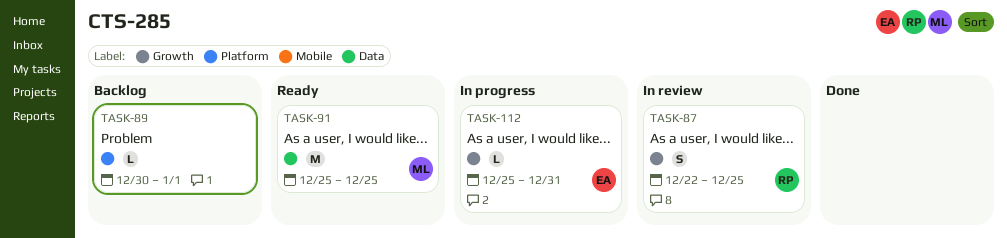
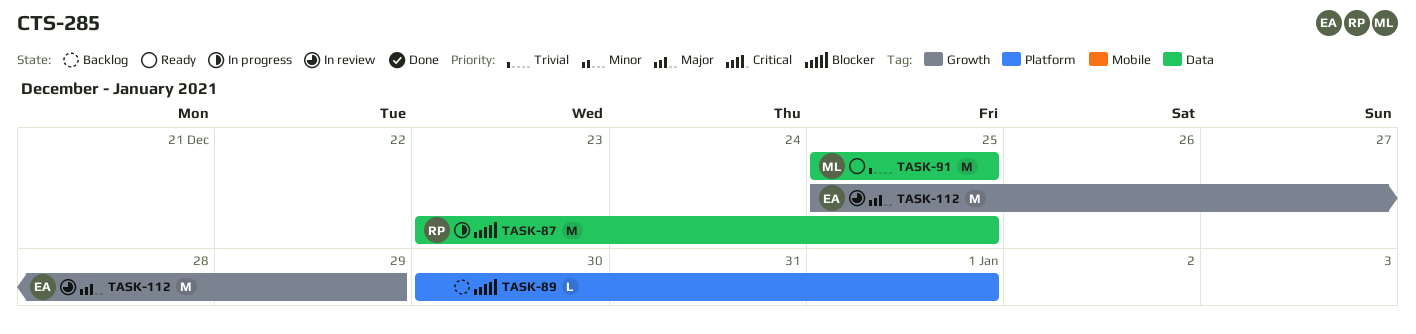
TASK-87, status: In review -> In progress
TASK-87, label: Growth -> Data
TASK-87, estimate: S -> M
TASK-87, start: Dec 22 -> Dec 23
TASK-112, status: In progress -> In review
TASK-112, estimate: L -> M
TASK-112, due: Dec 31 -> Dec 29

